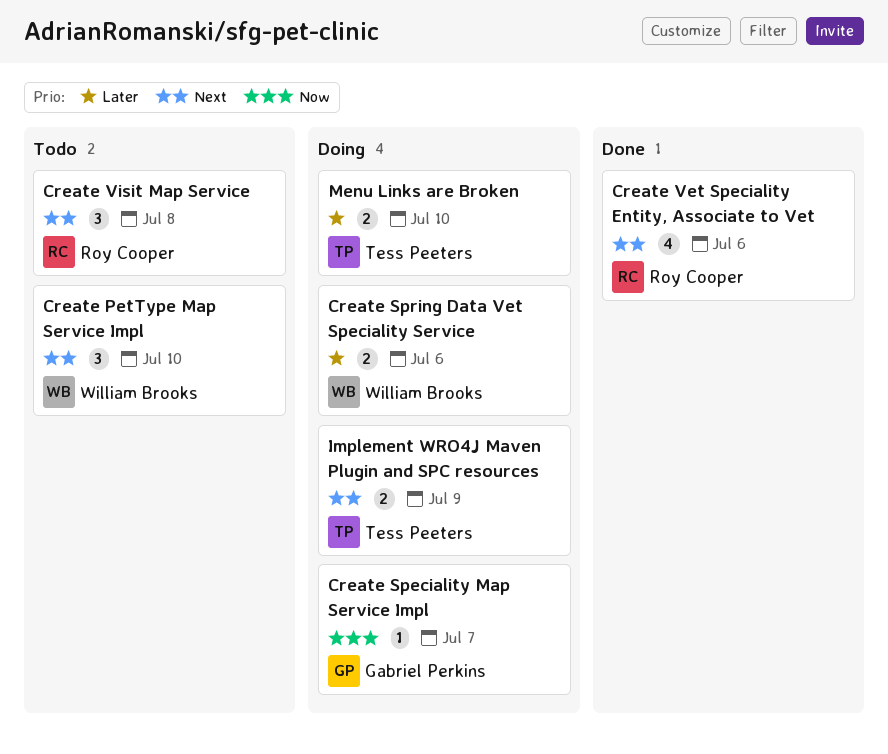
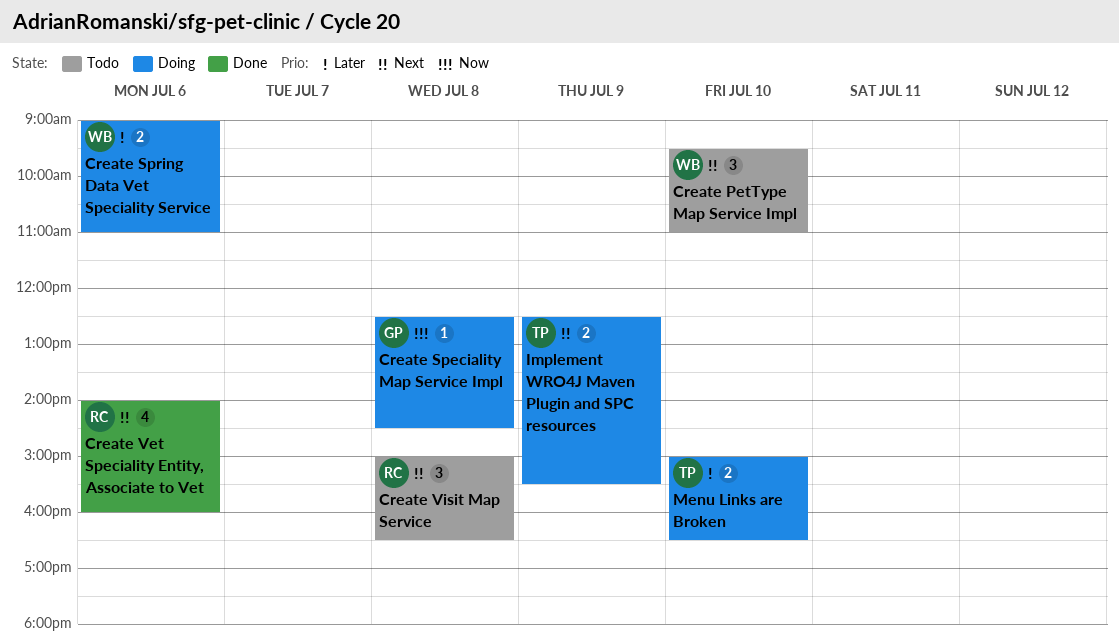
Create Speciality Map Service Impl, day: Jul 7 -> Jul 8

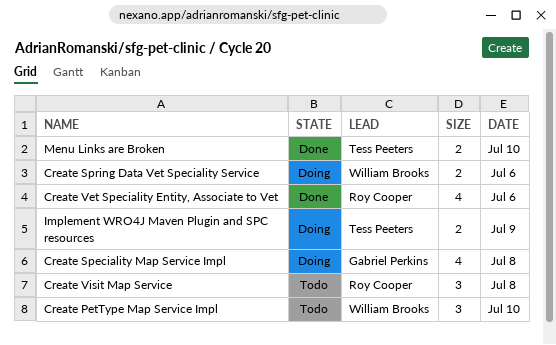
Create Speciality Map Service Impl, estimate: 1 -> 4
Menu Links are Broken, status: Doing -> Done

